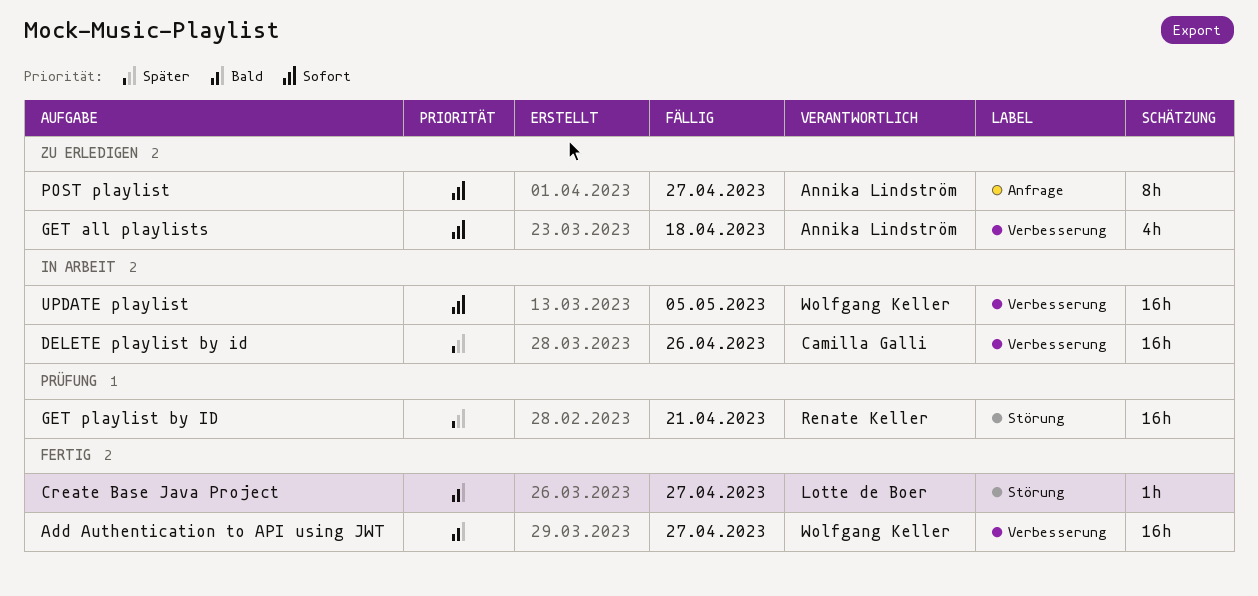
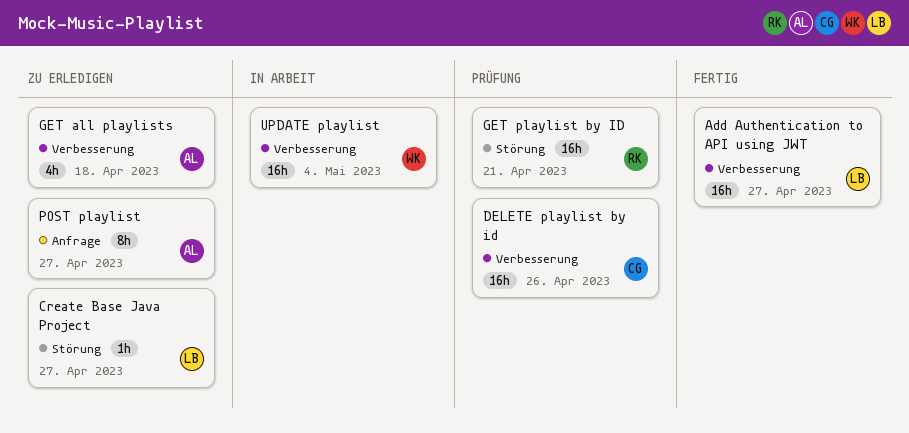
Add Authentication to API using JWT, owner: Wolfgang Keller -> Lotte de Boer
Create Base Java Project, status: Fertig -> Zu erledigen
DELETE playlist by id, status: In Arbeit -> Prüfung
UPDATE playlist, due: May 5 -> May 4

